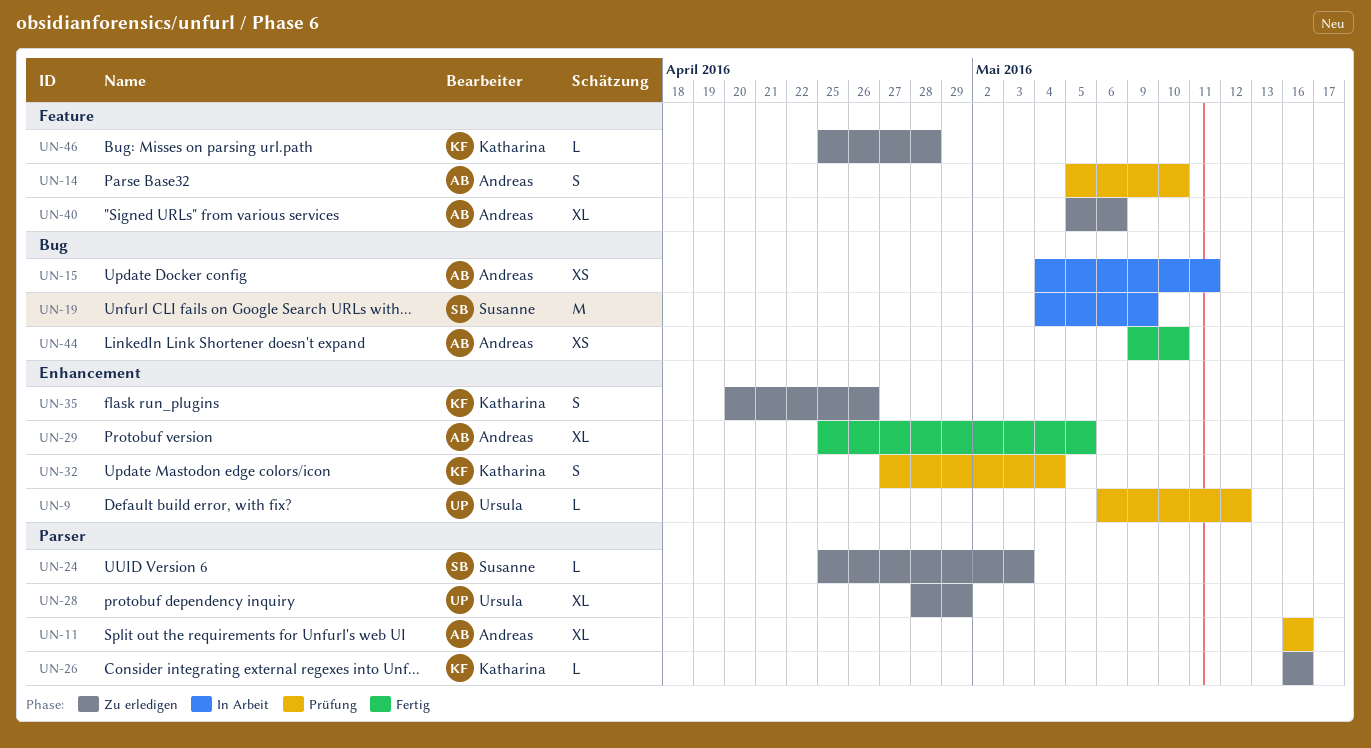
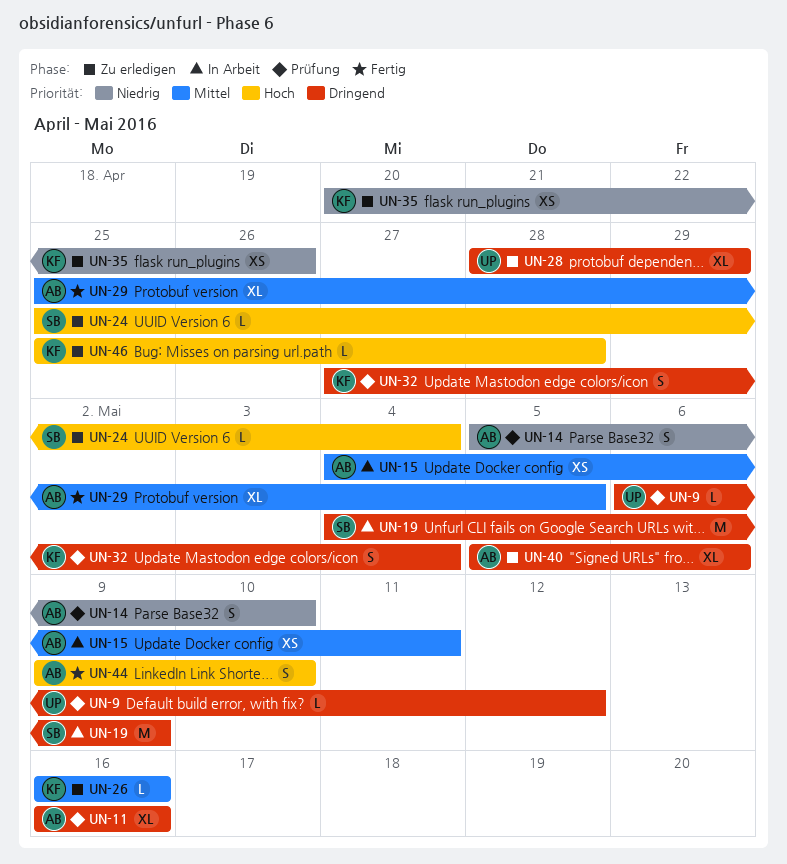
UN-24, due: May 3 -> May 4
UN-35, estimate: S -> XS
UN-44, estimate: XS -> S

